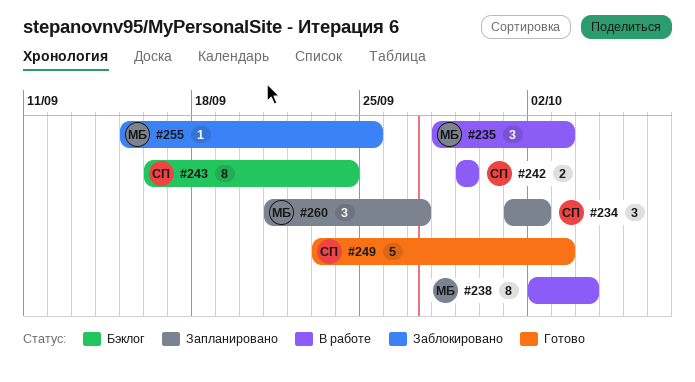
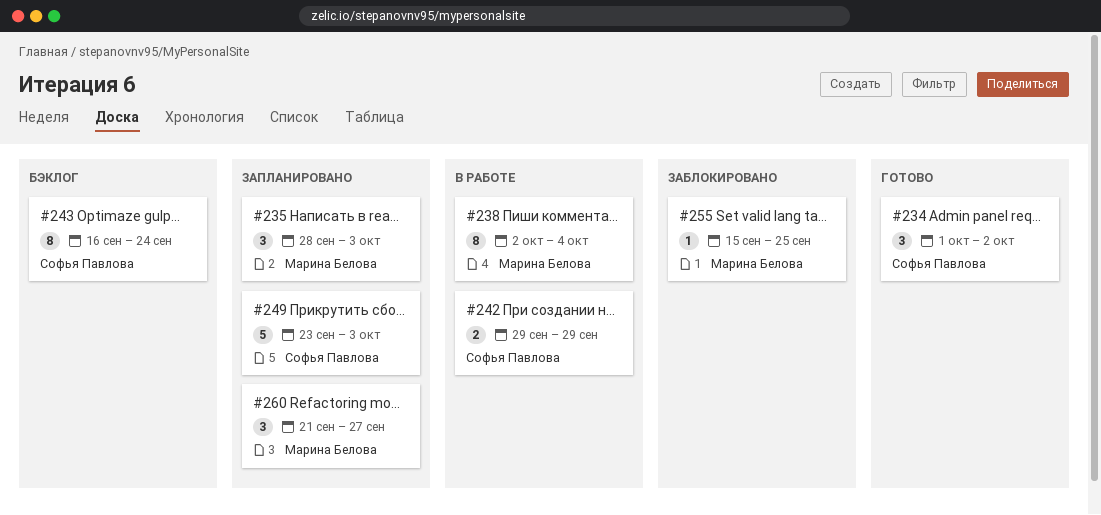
#234, status: Запланировано -> Готово
#235, status: В работе -> Запланировано
#249, status: Готово -> Запланировано

